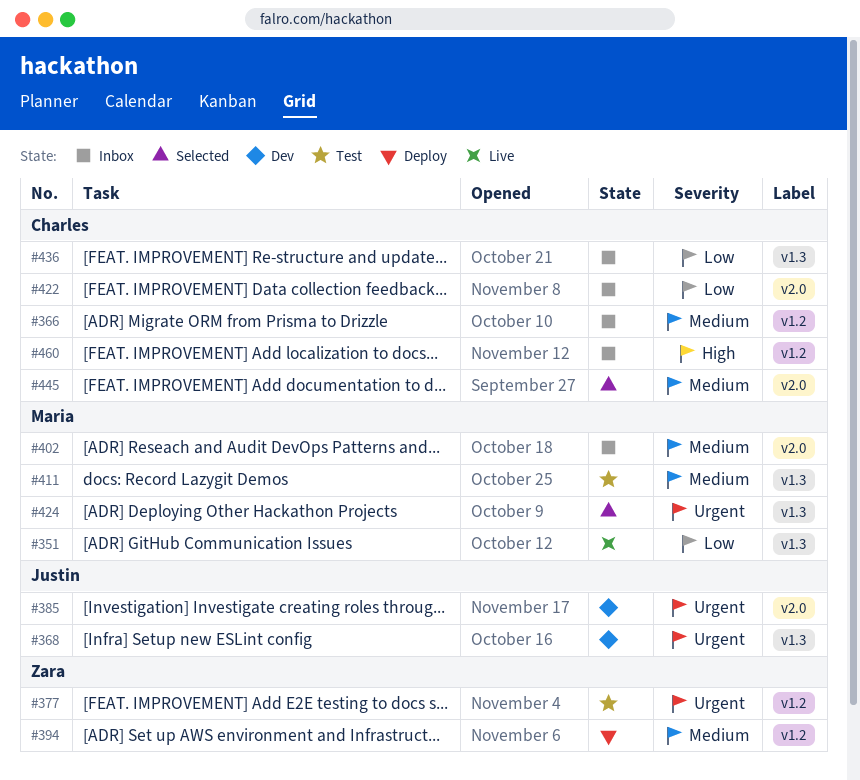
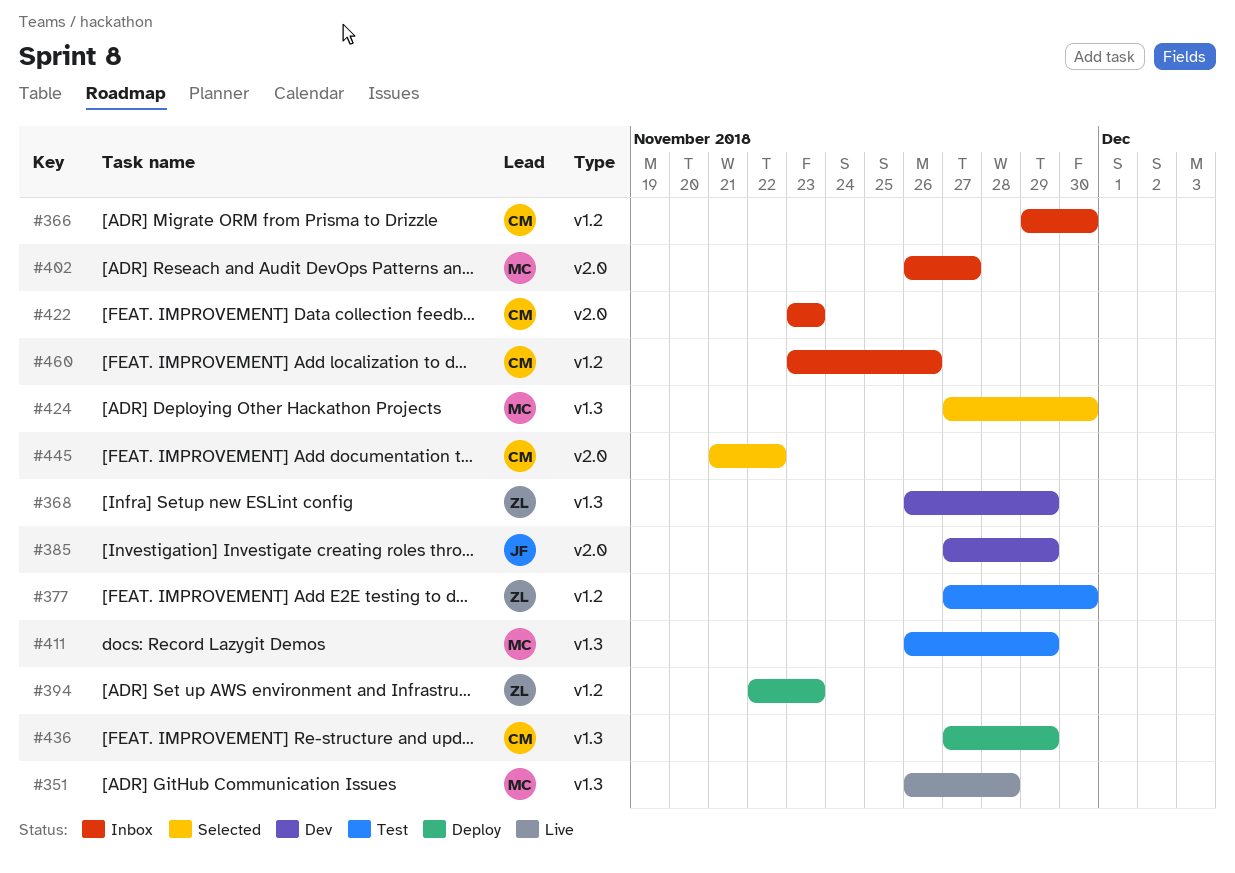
#368, owner: Justin -> Zara
#436, status: Inbox -> Deploy

